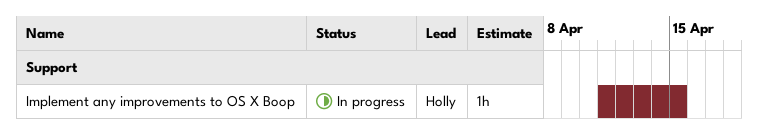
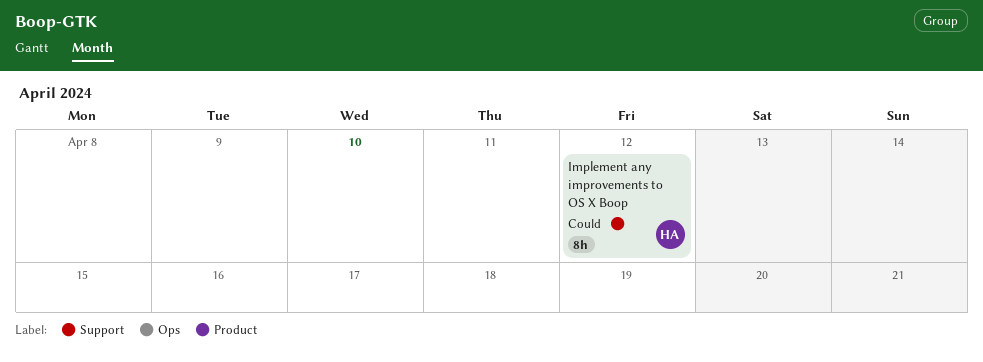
Implement any improvements to OS X Boop, estimate: 1h -> 8h
Implement any improvements to OS X Boop, due: Apr 15 -> Apr 12

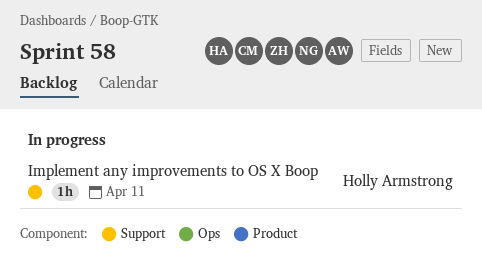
Implement any improvements to OS X Boop, estimate: 8h -> 1h
Implement any improvements to OS X Boop, due: Apr 12 -> Apr 11

